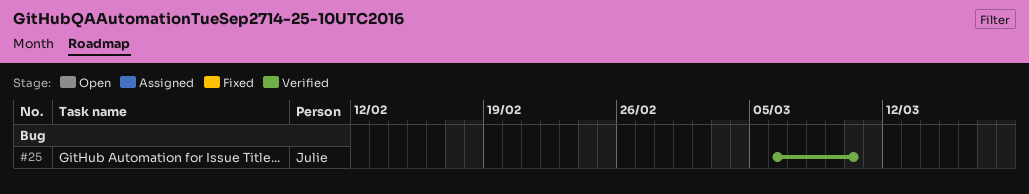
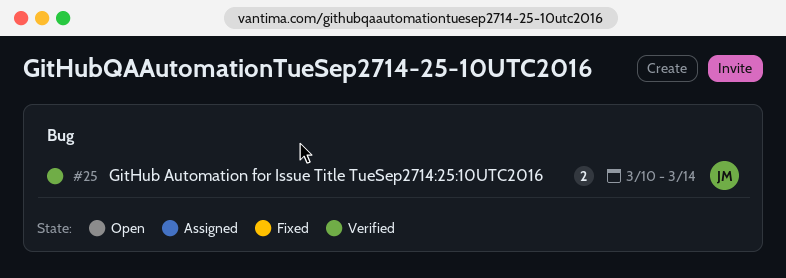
#25, start: Mar 6 -> Mar 10
#25, due: Mar 10 -> Mar 14

